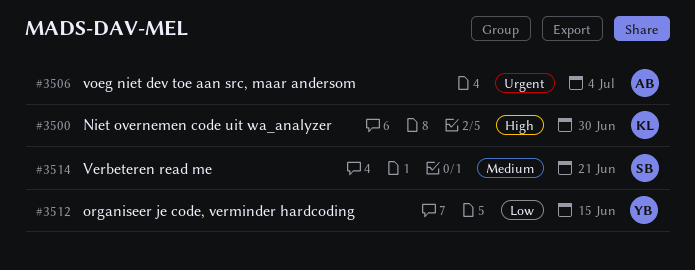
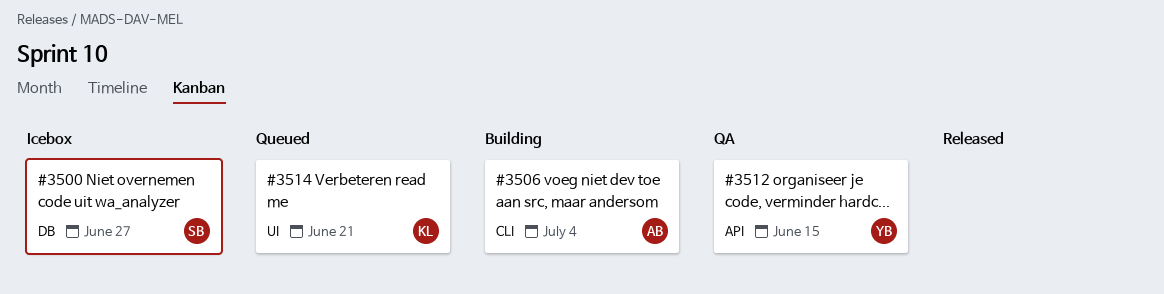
#3500, owner: KL -> SB
#3500, due: Jun 30 -> Jun 27
#3514, owner: SB -> KL

